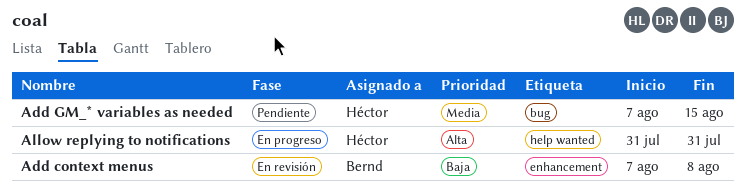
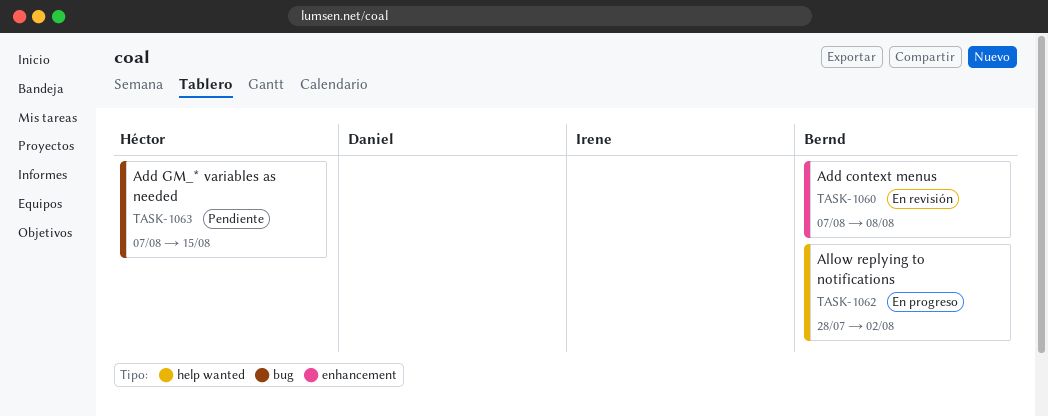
Allow replying to notifications, owner: Héctor -> Bernd
Allow replying to notifications, start: Jul 31 -> Jul 28
Allow replying to notifications, due: Jul 31 -> Aug 2

